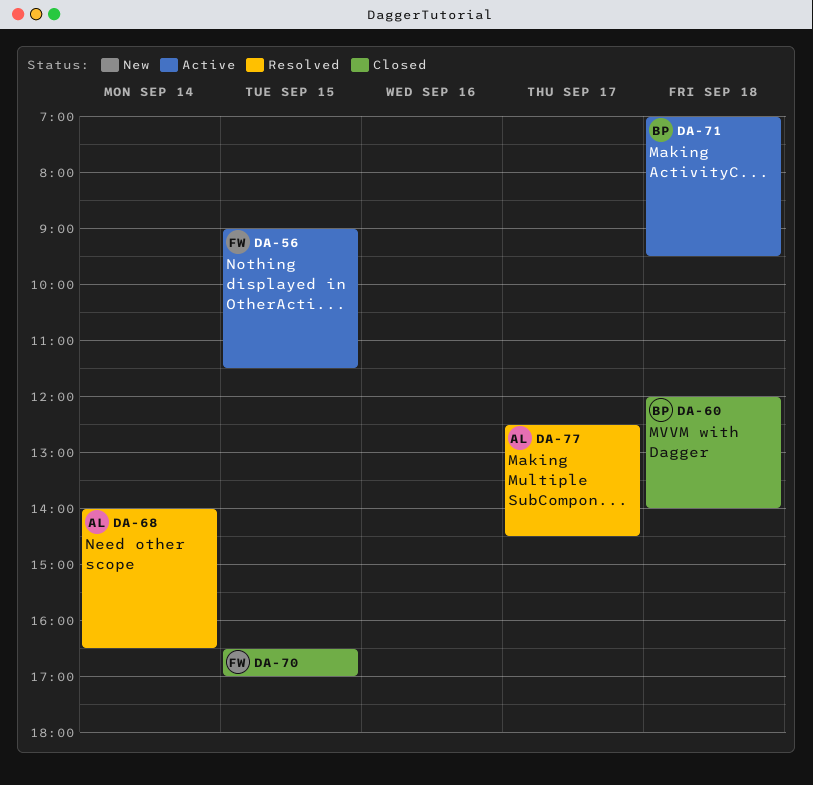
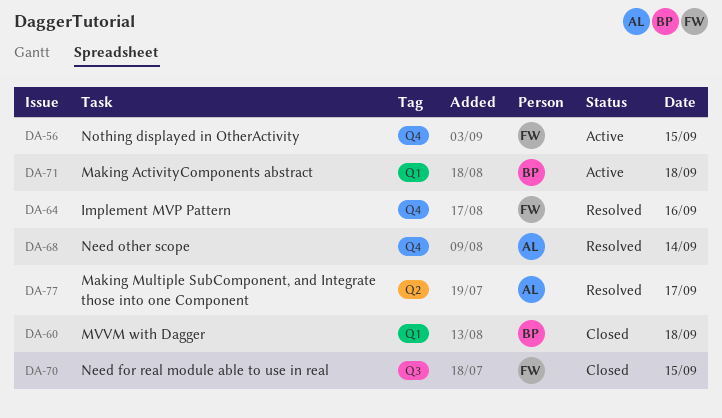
DA-64: none -> present

